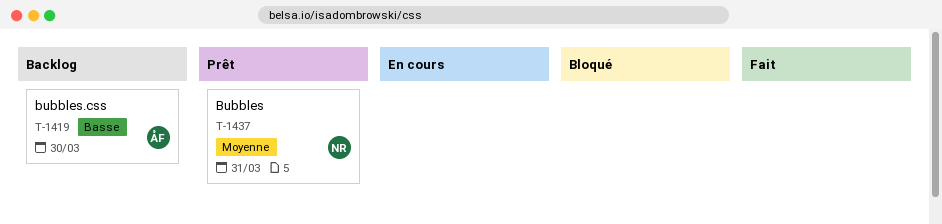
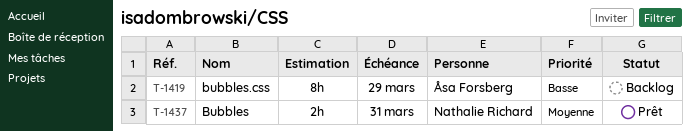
T-1419, due: Mar 30 -> Mar 29

